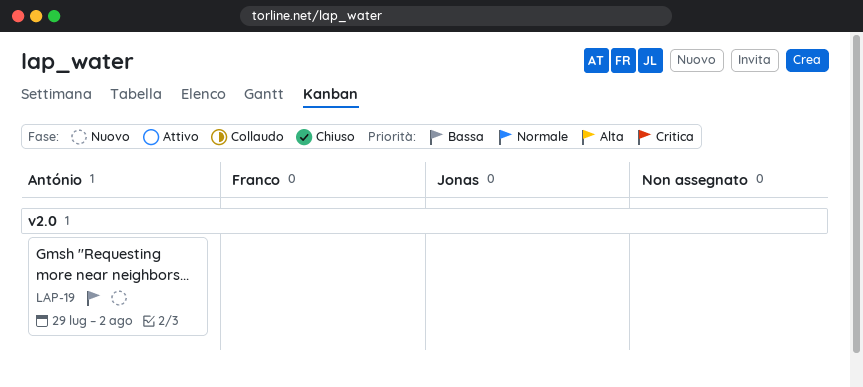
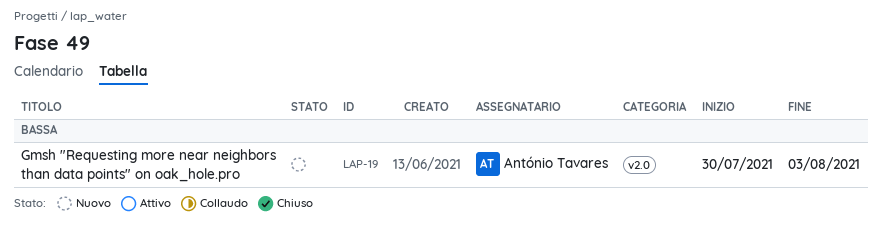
LAP-19, start: Jul 29 -> Jul 30
LAP-19, due: Aug 2 -> Aug 3

